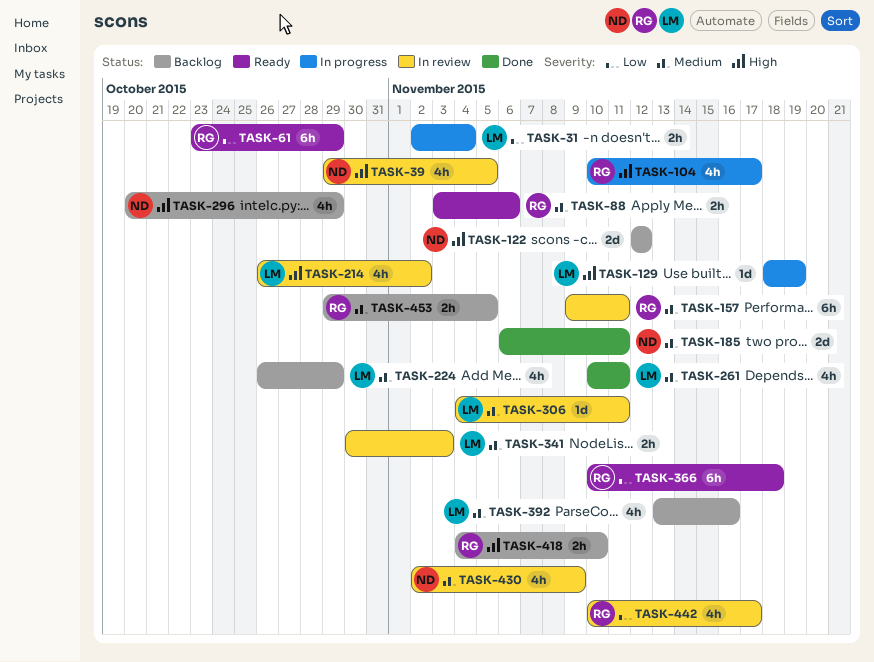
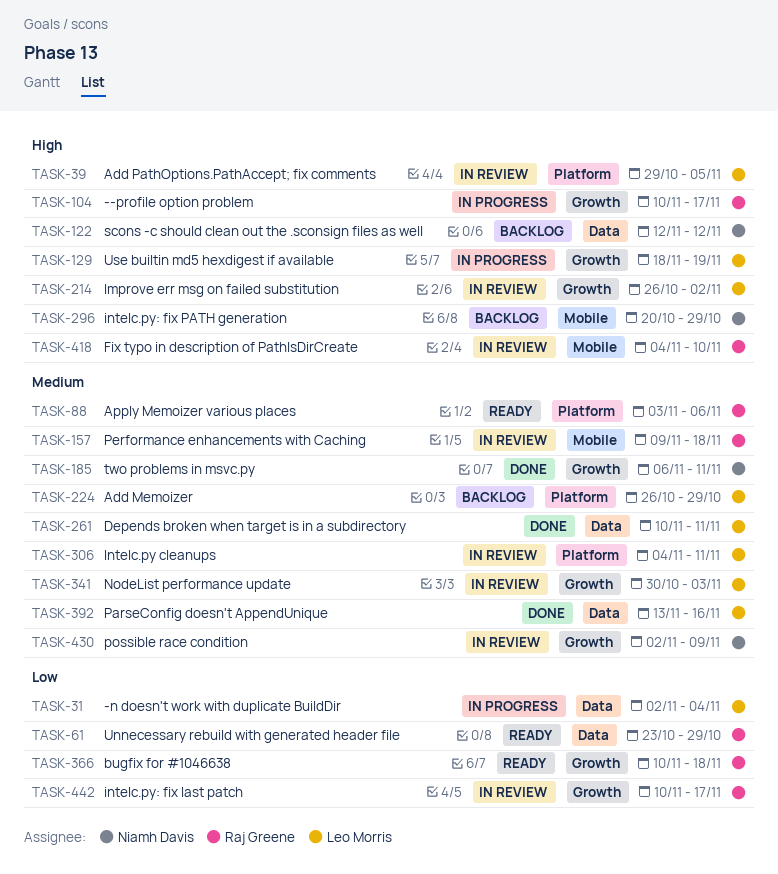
TASK-39, owner: Niamh Davis -> Leo Morris
TASK-157, due: Nov 11 -> Nov 18
TASK-392, status: Backlog -> Done
TASK-418, status: Backlog -> In review
TASK-453: present -> none

